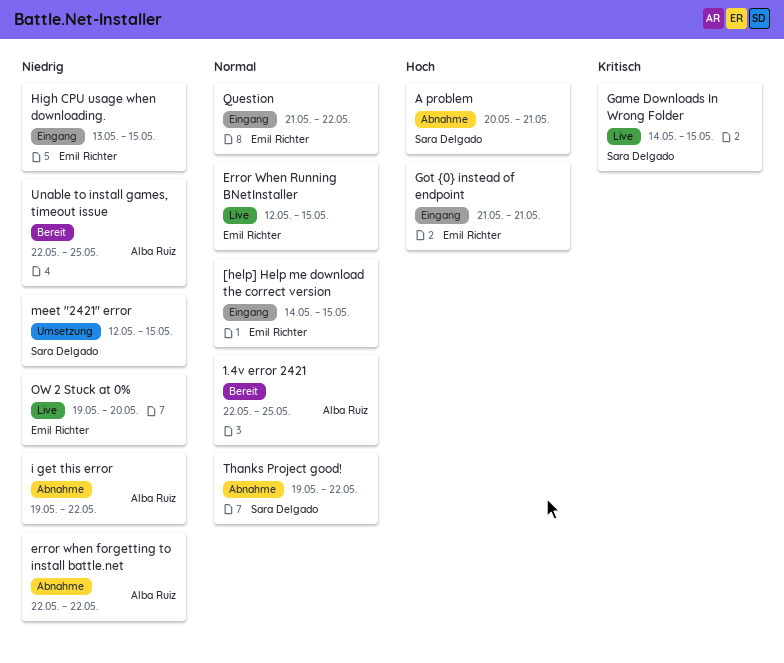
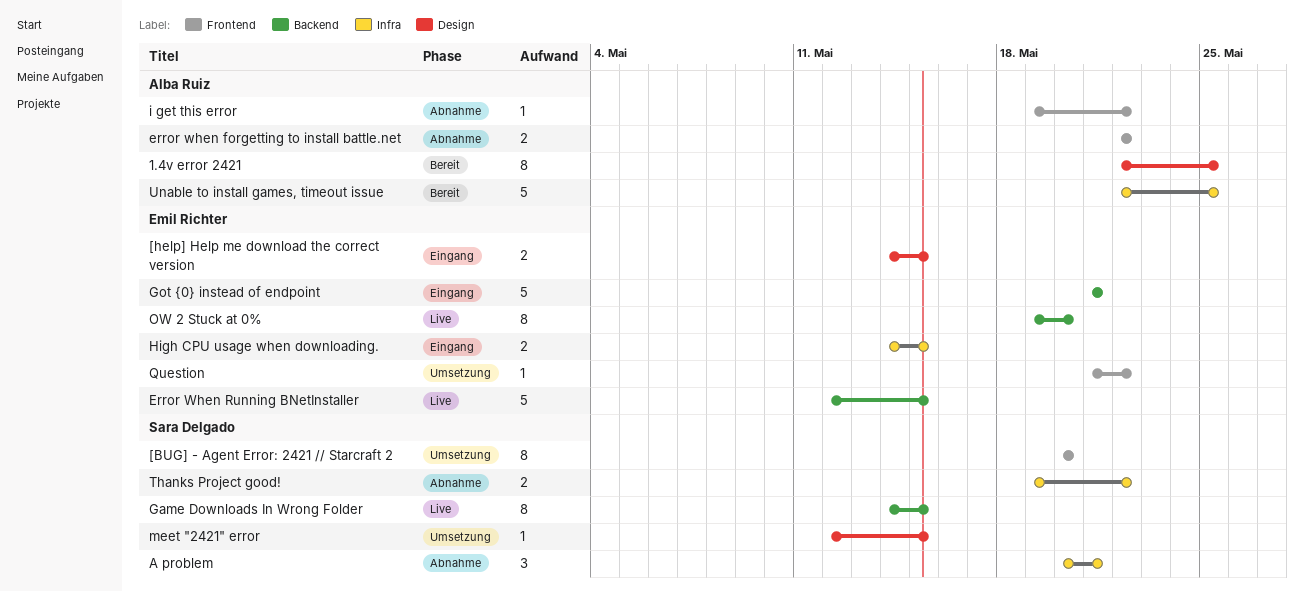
[BUG] - Agent Error: 2421 // Starcraft 2: none -> present
High CPU usage when downloading., start: May 13 -> May 14
Question, status: Eingang -> Umsetzung

